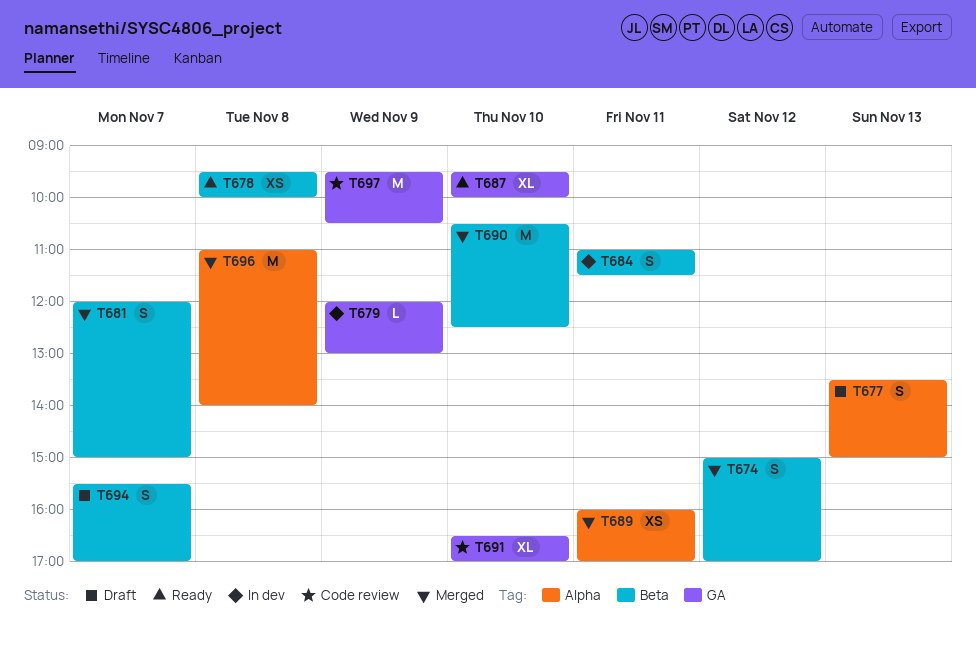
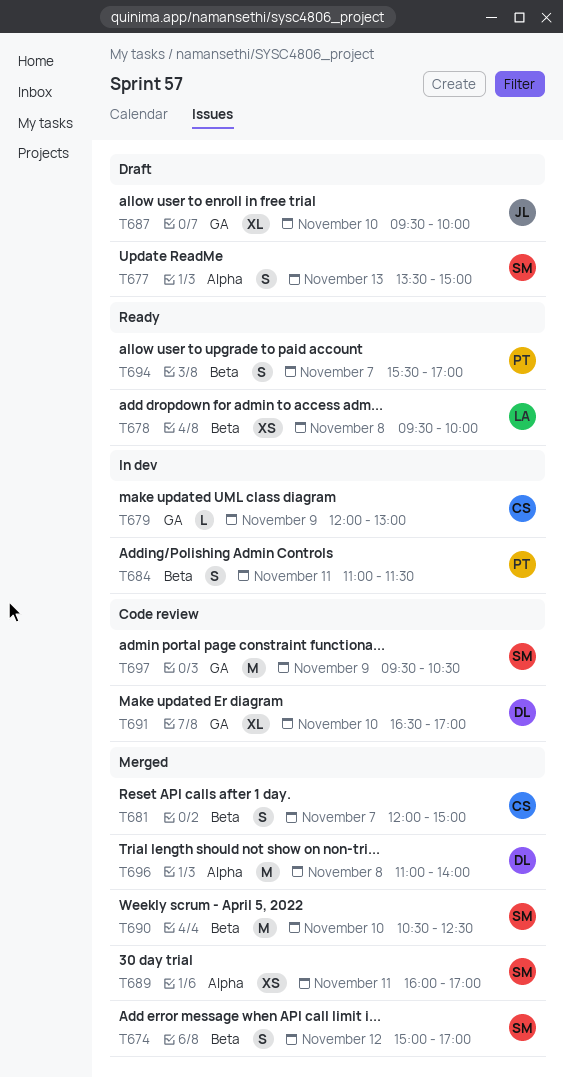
T687, status: Ready -> Draft
T694, status: Draft -> Ready

